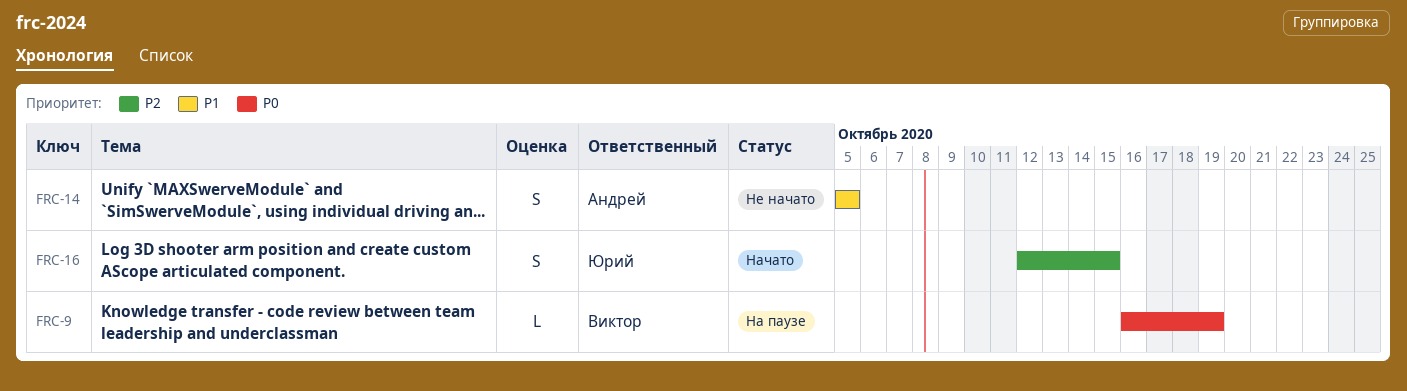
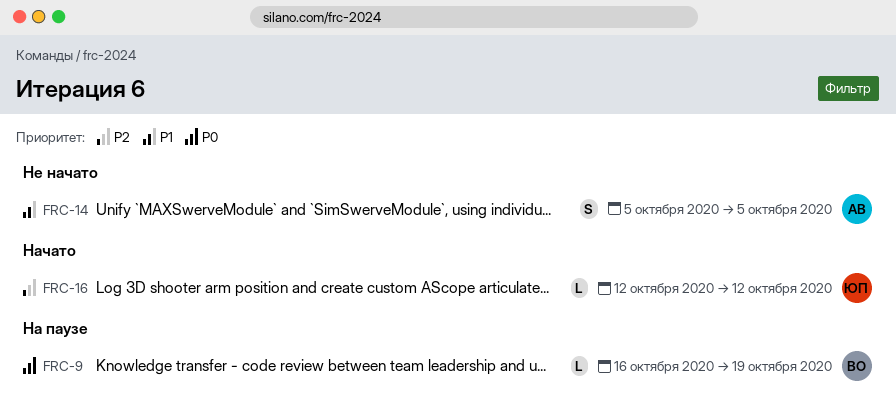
FRC-16, estimate: S -> L
FRC-16, due: Oct 15 -> Oct 12

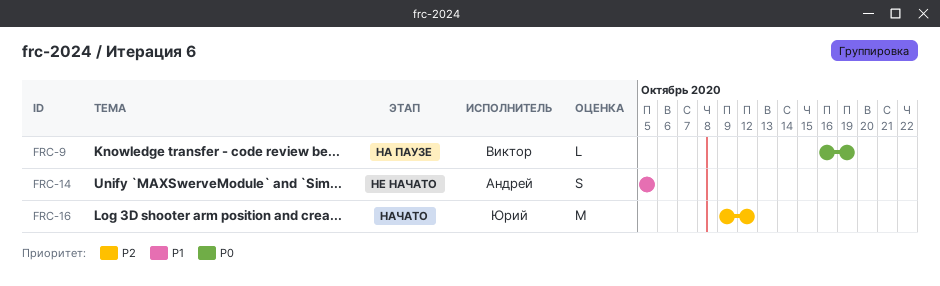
FRC-16, estimate: L -> M
FRC-16, start: Oct 12 -> Oct 9

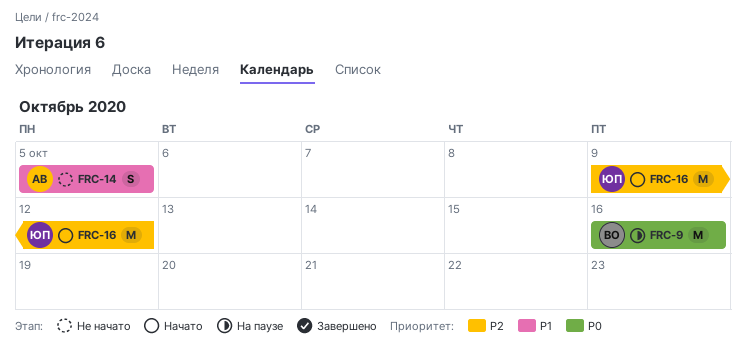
FRC-9, estimate: L -> M
FRC-9, due: Oct 19 -> Oct 16

